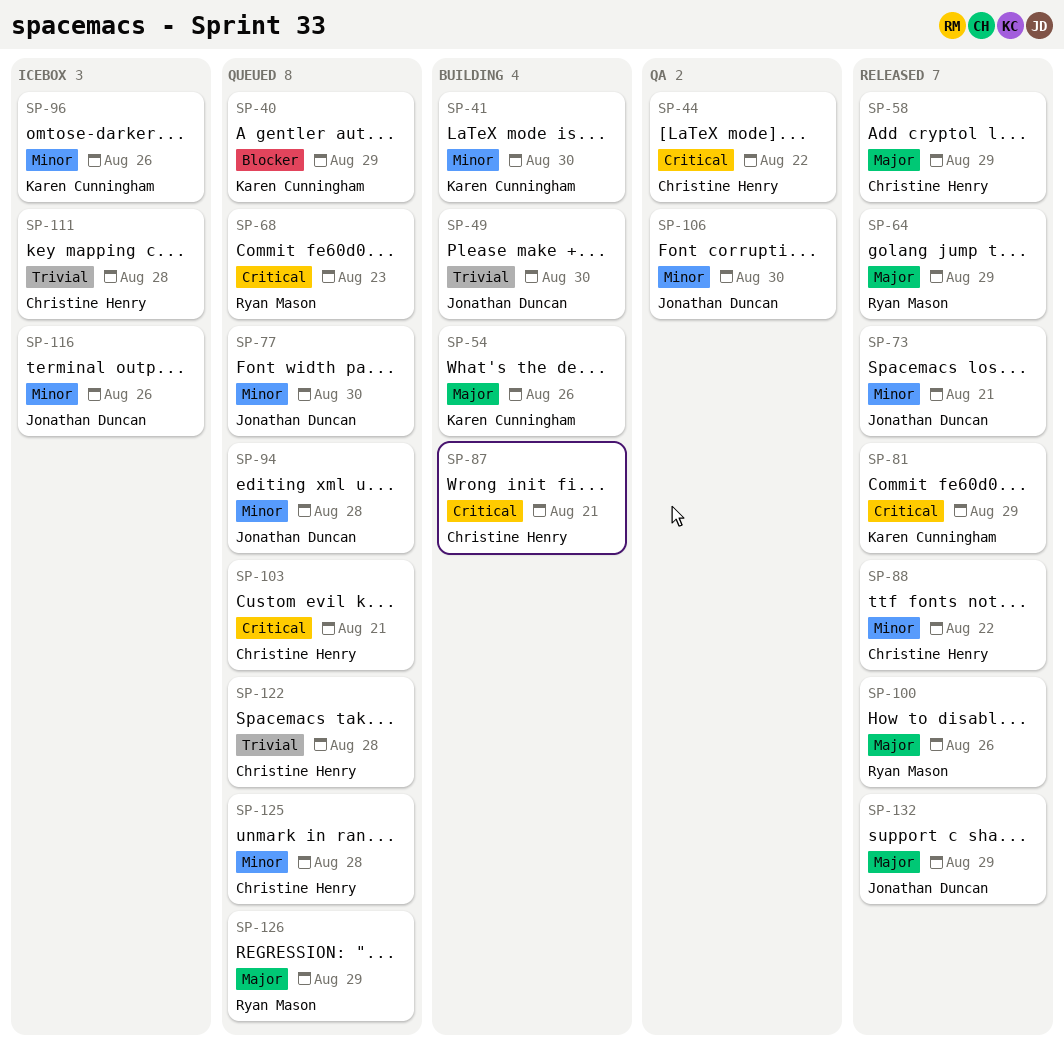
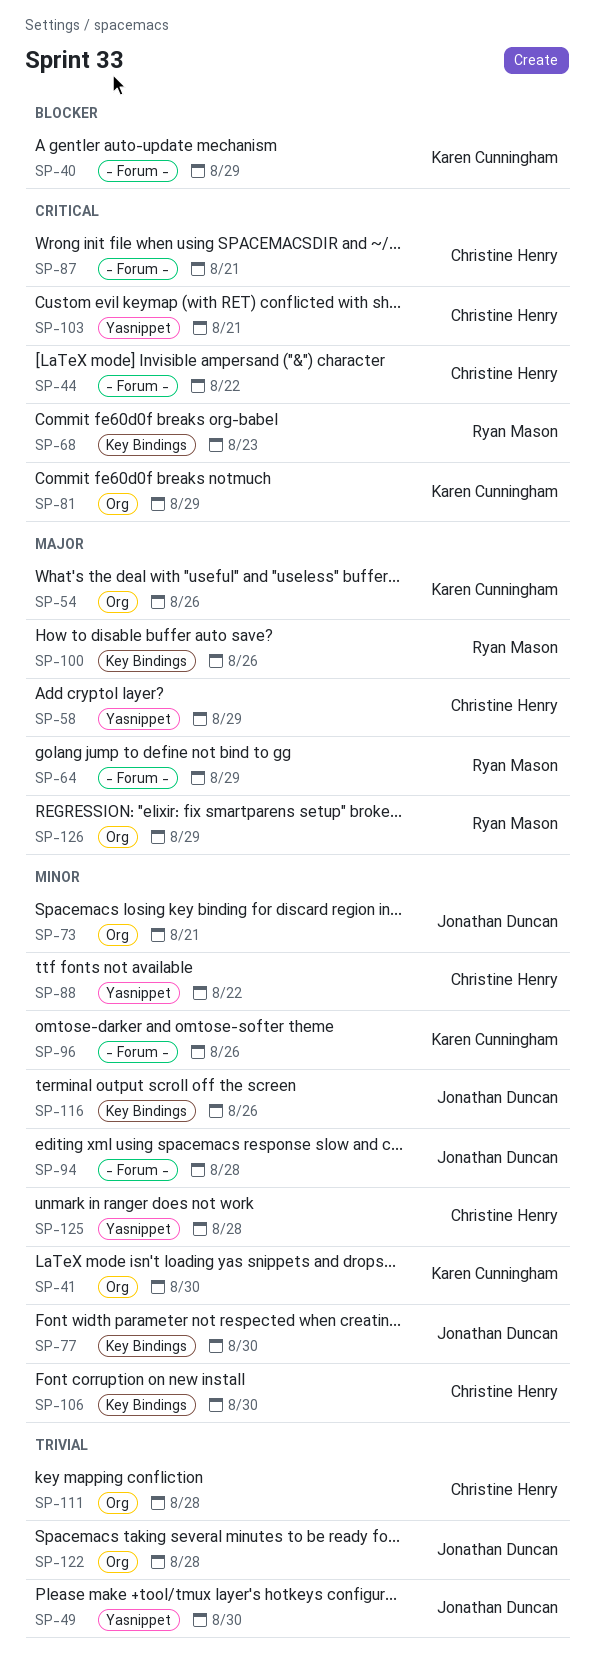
SP-106, owner: Jonathan Duncan -> Christine Henry
SP-122, owner: Christine Henry -> Jonathan Duncan
SP-132: present -> none

